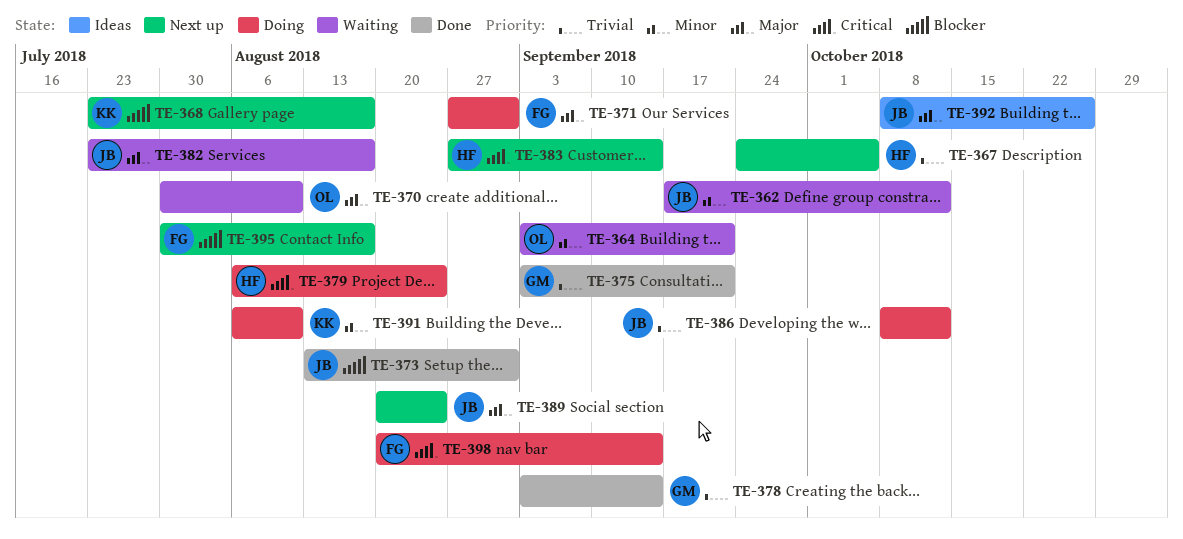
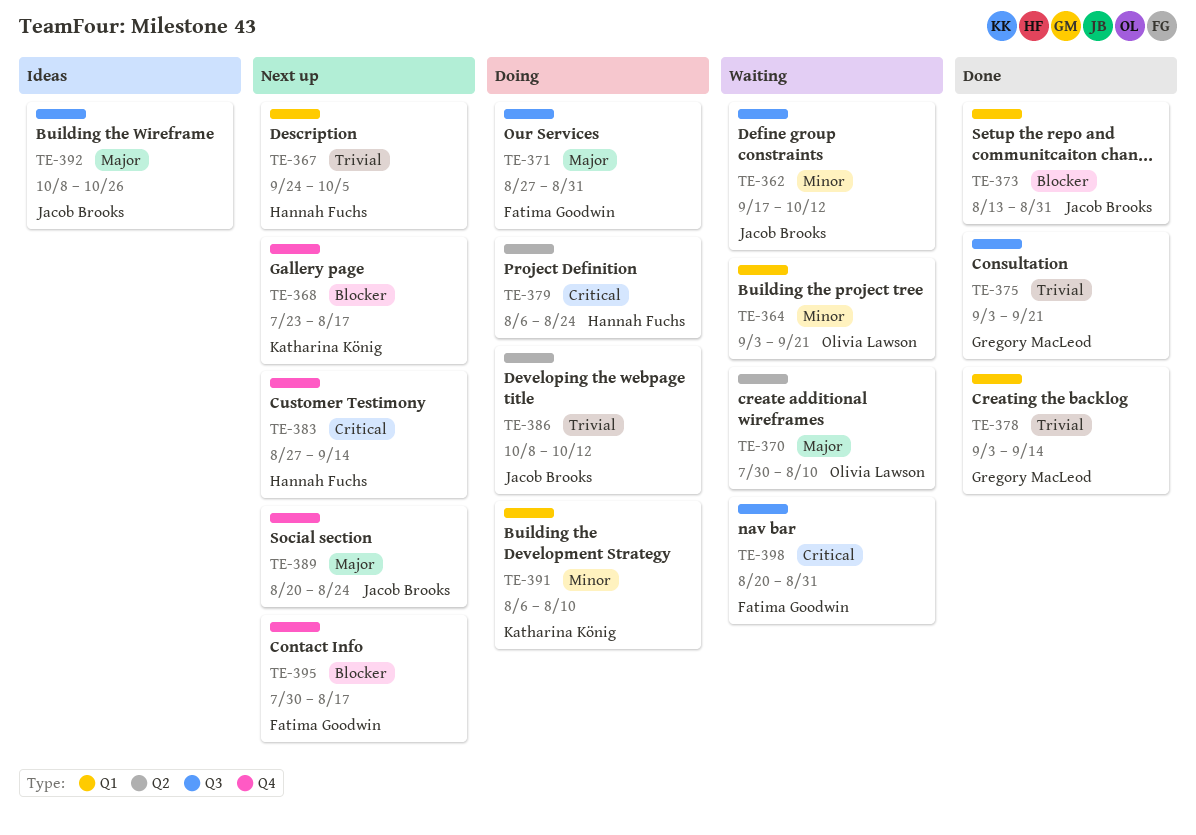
TE-382: present -> none
TE-398, status: Doing -> Waiting
TE-398, due: Sep 14 -> Aug 31

